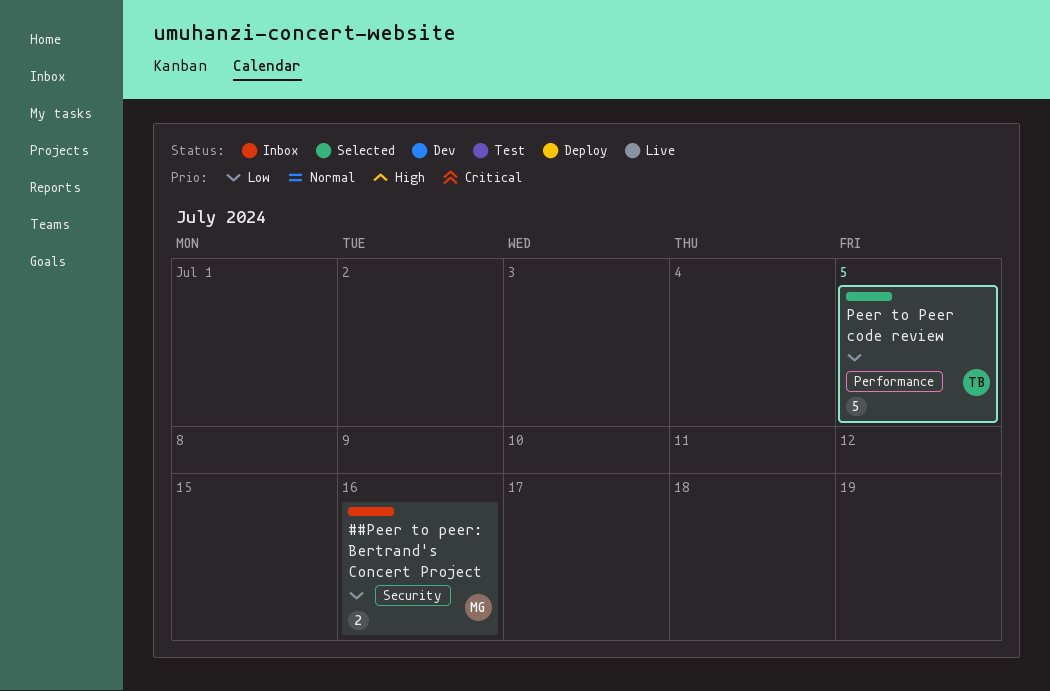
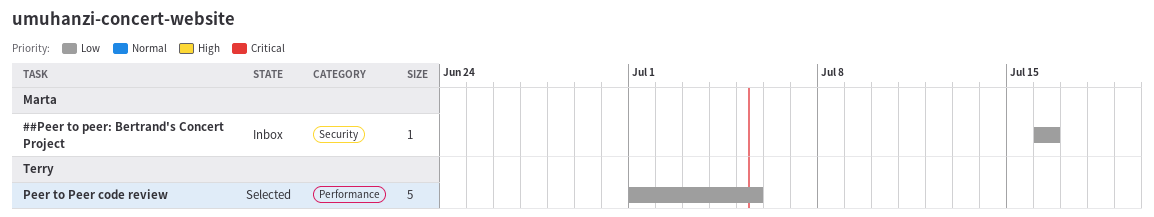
##Peer to peer: Bertrand's Concert Project, estimate: 2 -> 1

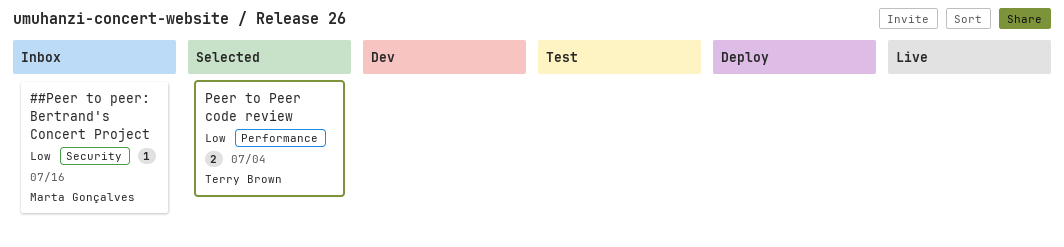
Peer to Peer code review, estimate: 5 -> 2
Peer to Peer code review, due: Jul 5 -> Jul 4

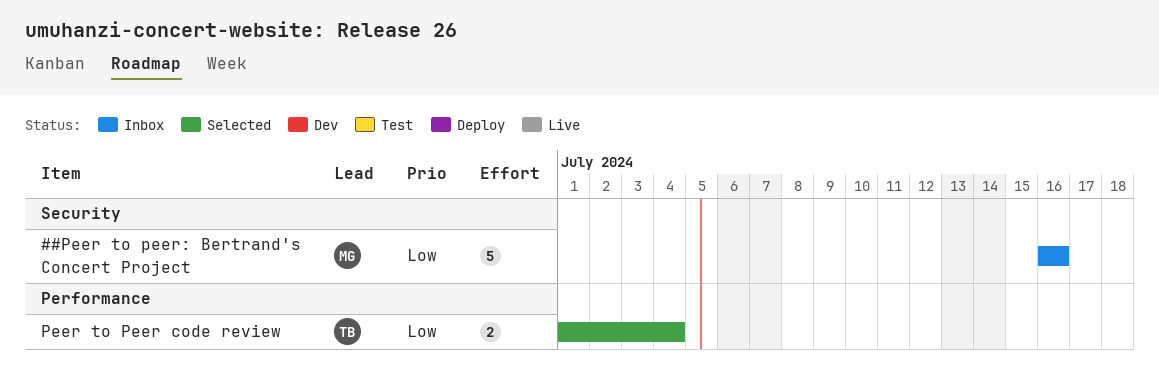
##Peer to peer: Bertrand's Concert Project, estimate: 1 -> 5

